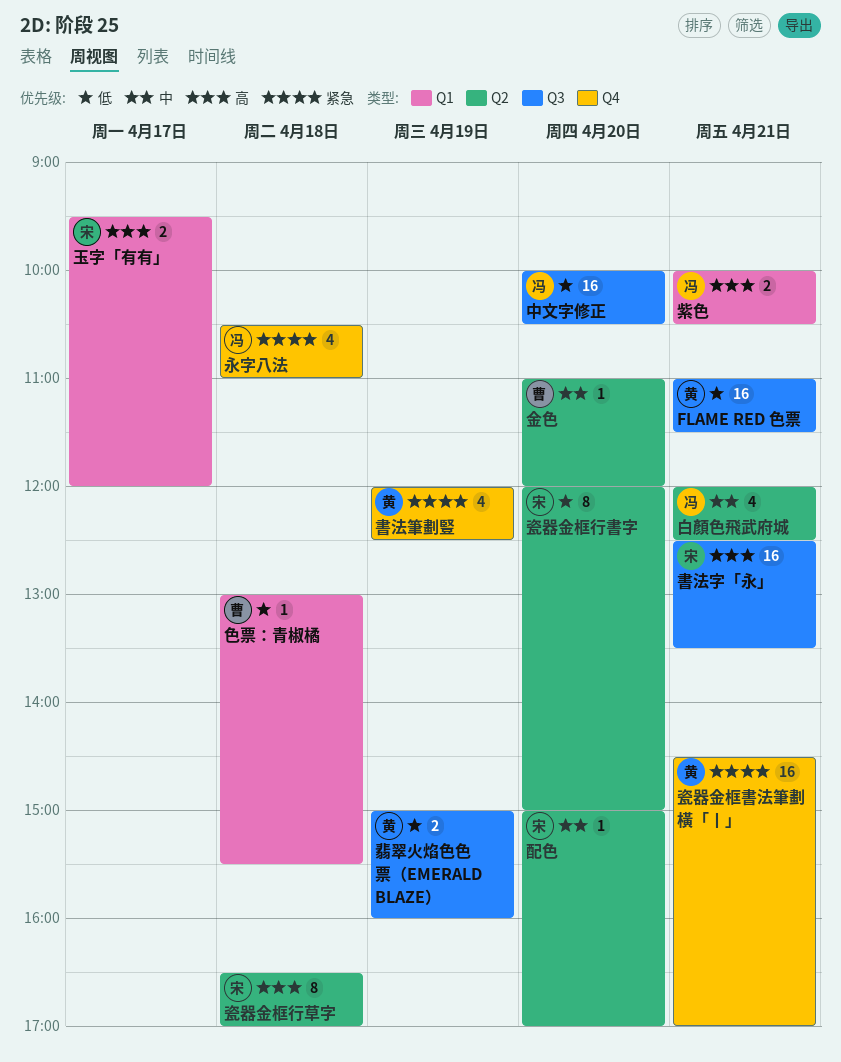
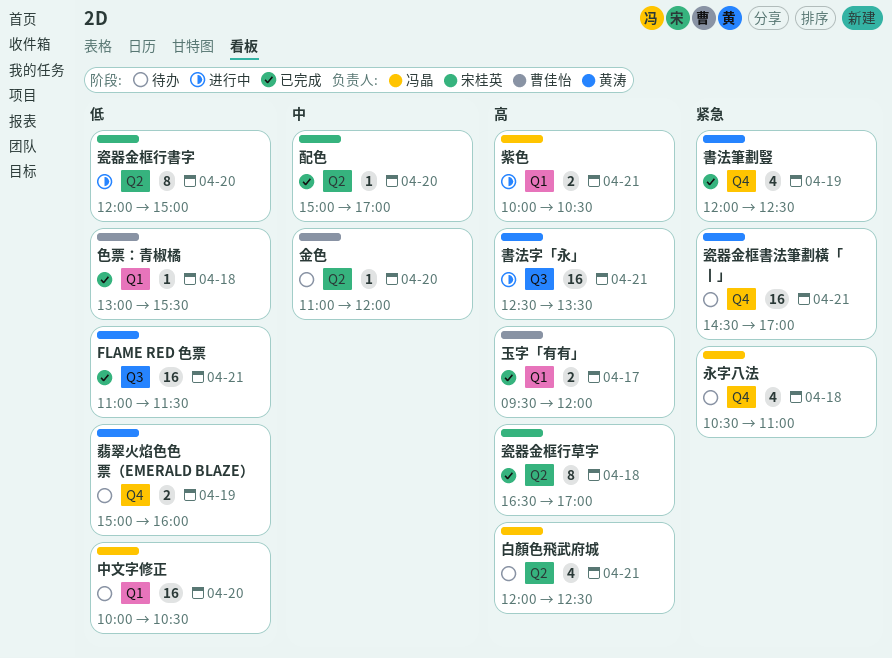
中文字修正, label: Q3 -> Q1
書法字「永」, owner: 宋桂英 -> 黄涛
玉字「有有」, owner: 宋桂英 -> 曹佳怡
白顏色飛武府城, priority: 中 -> 高
翡翠火焰色色票（EMERALD BLAZE）, label: Q3 -> Q4

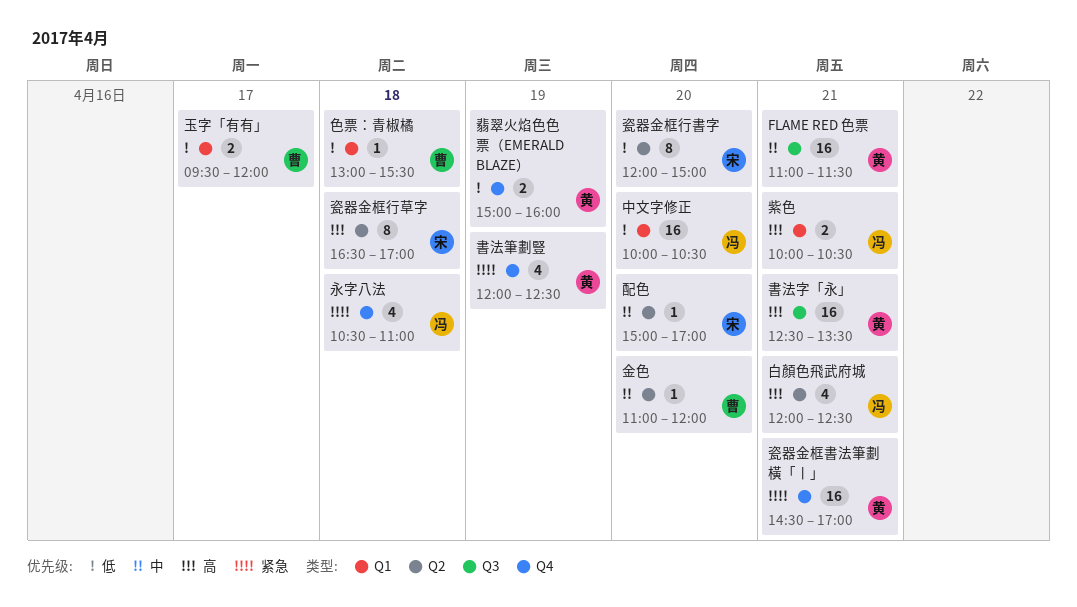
FLAME RED 色票, priority: 低 -> 中
玉字「有有」, priority: 高 -> 低

